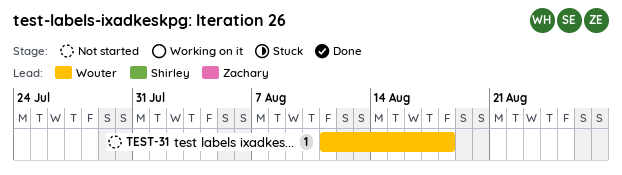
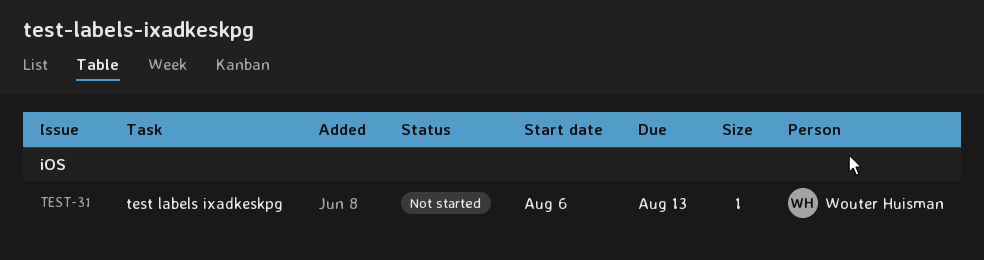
TEST-31, start: Aug 11 -> Aug 6
TEST-31, due: Aug 18 -> Aug 13

